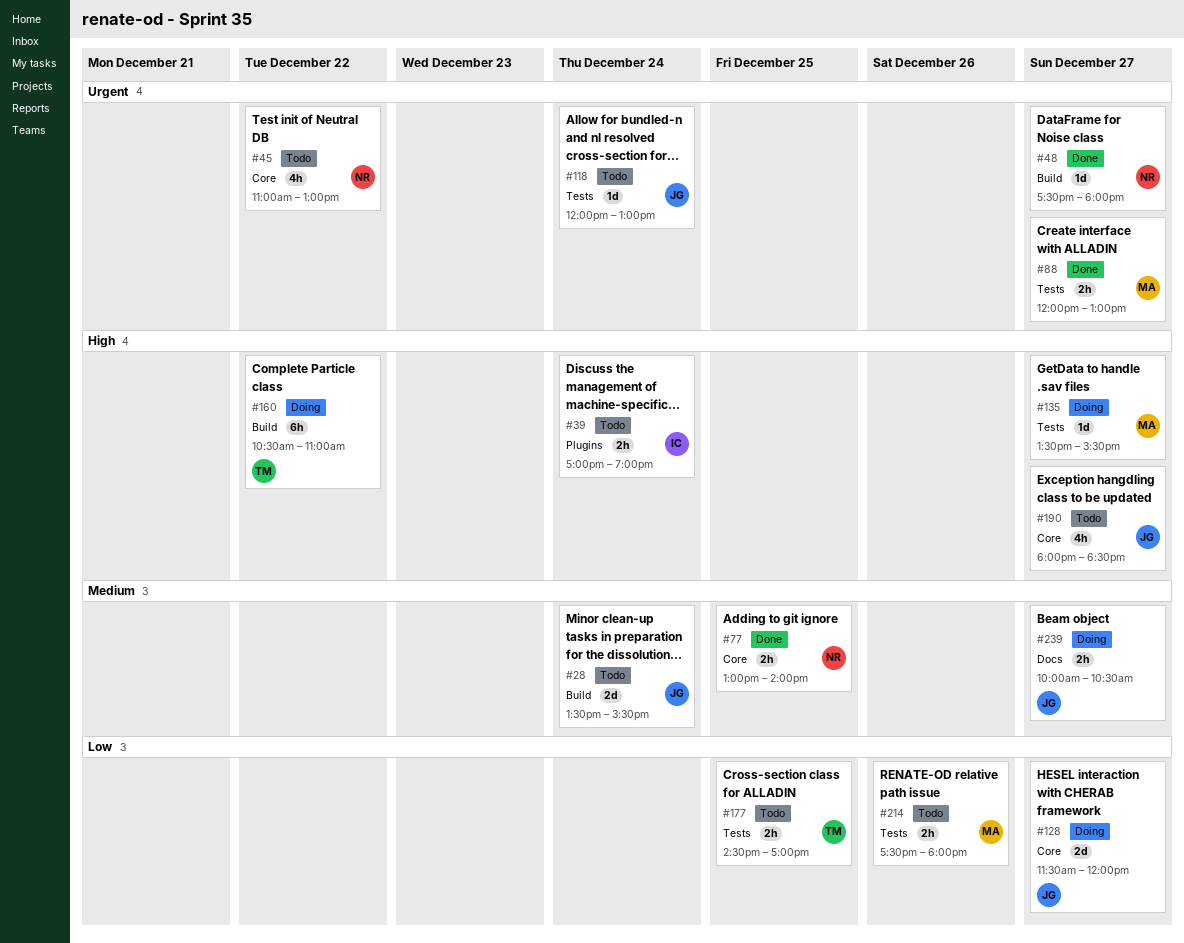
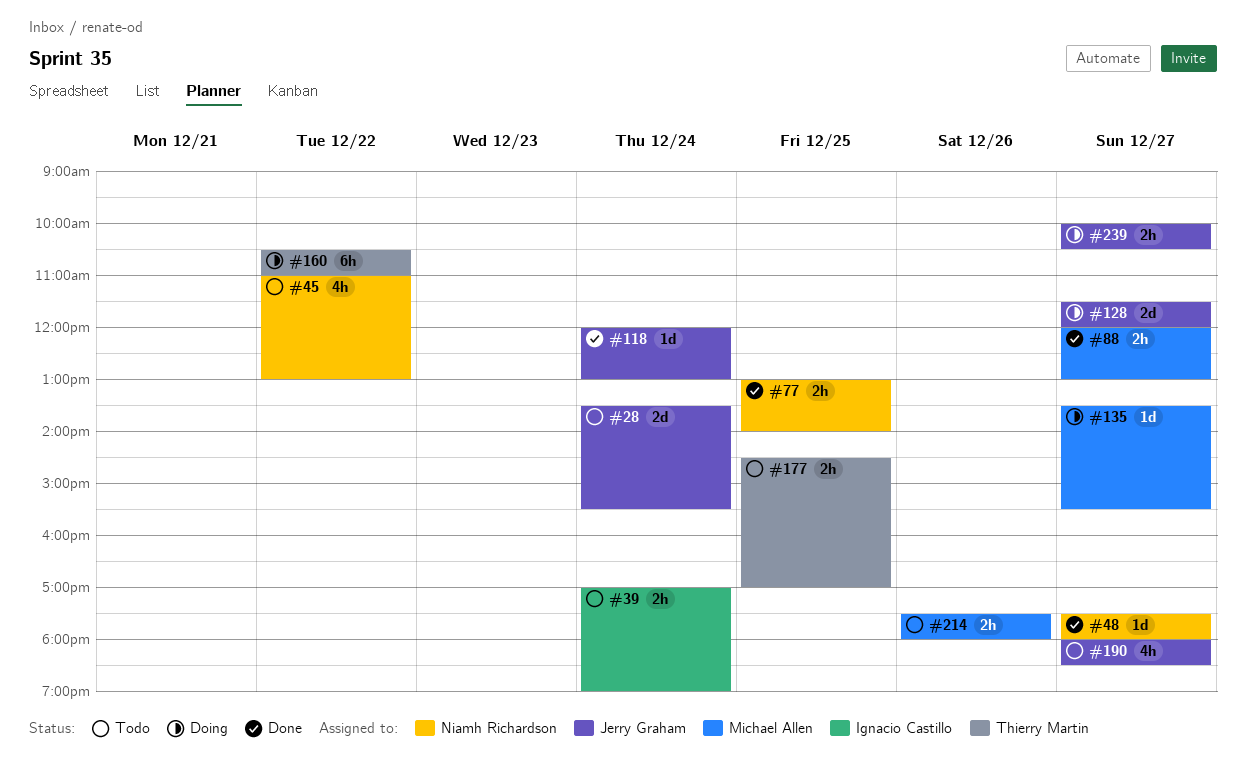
#118, status: Todo -> Done

